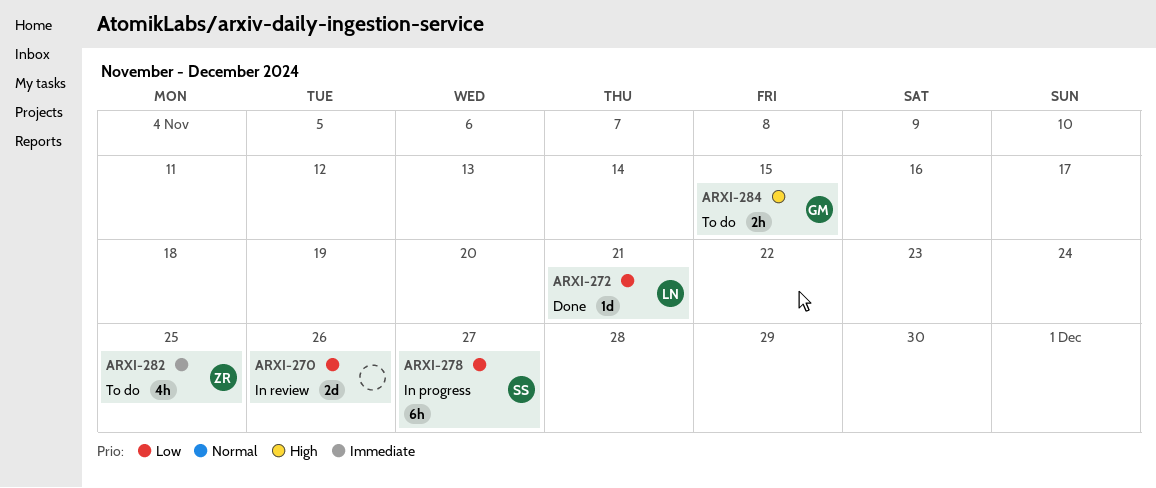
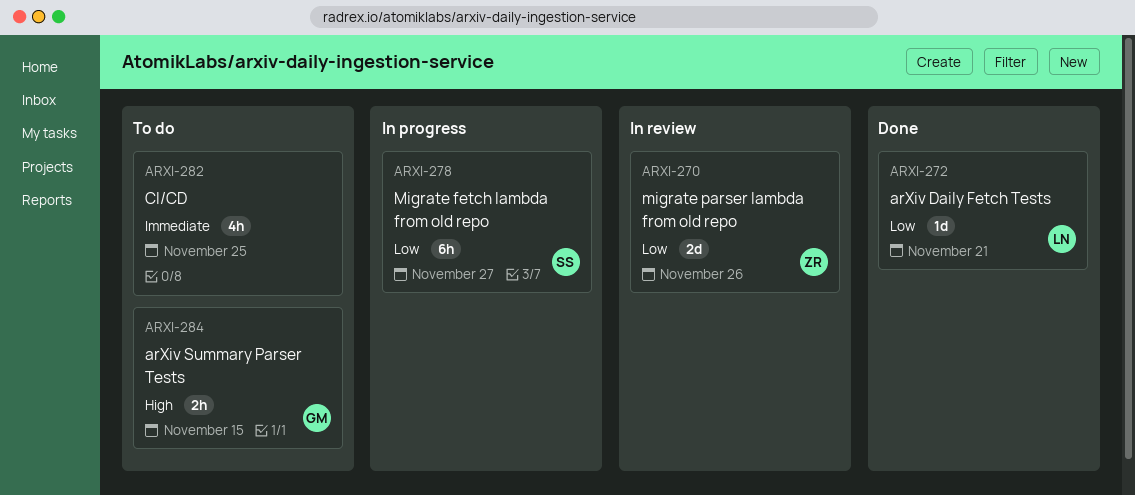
ARXI-270, owner: none -> ZR
ARXI-282, owner: ZR -> none

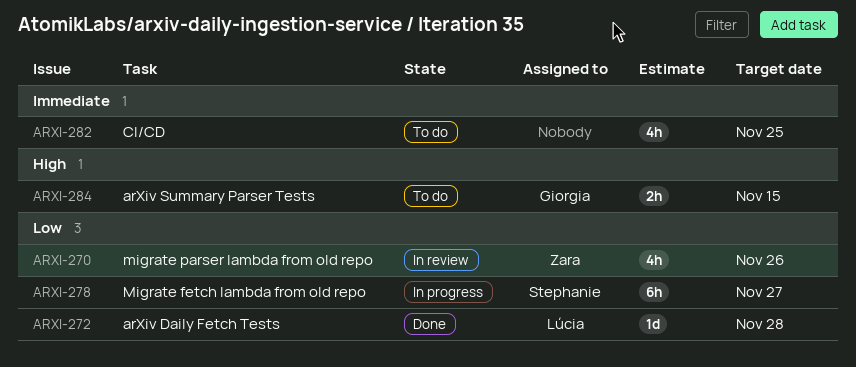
ARXI-270, estimate: 2d -> 4h
ARXI-272, due: Nov 21 -> Nov 28

